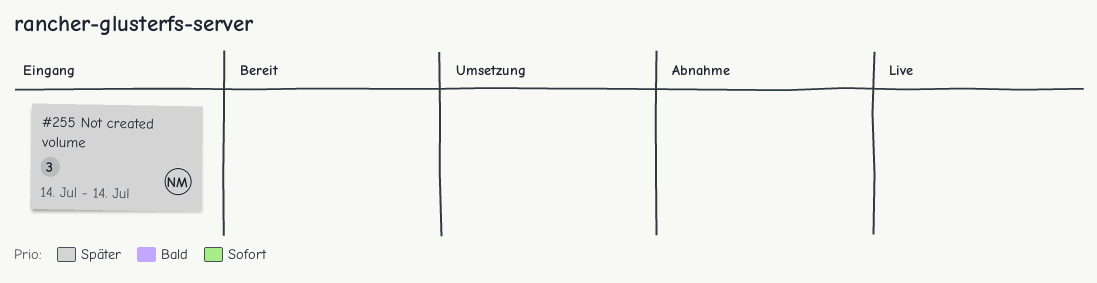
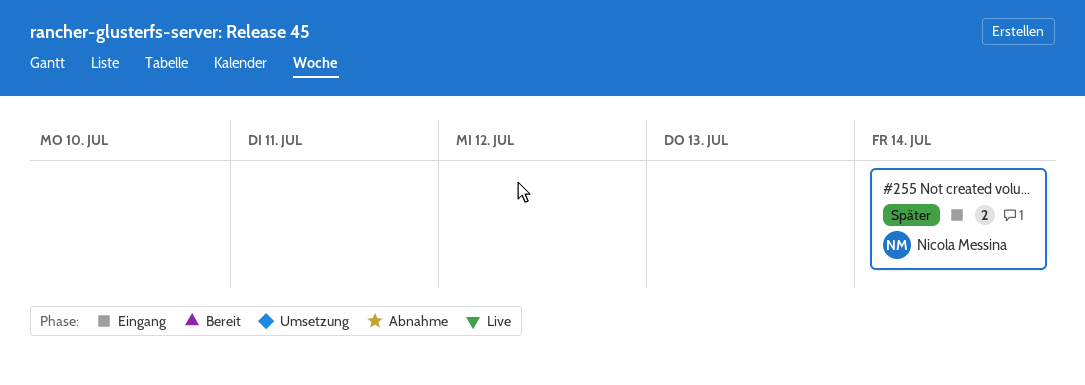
#255, estimate: 3 -> 2

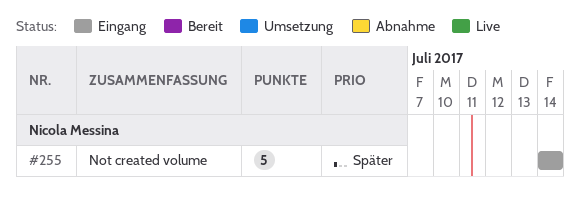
#255, estimate: 2 -> 5

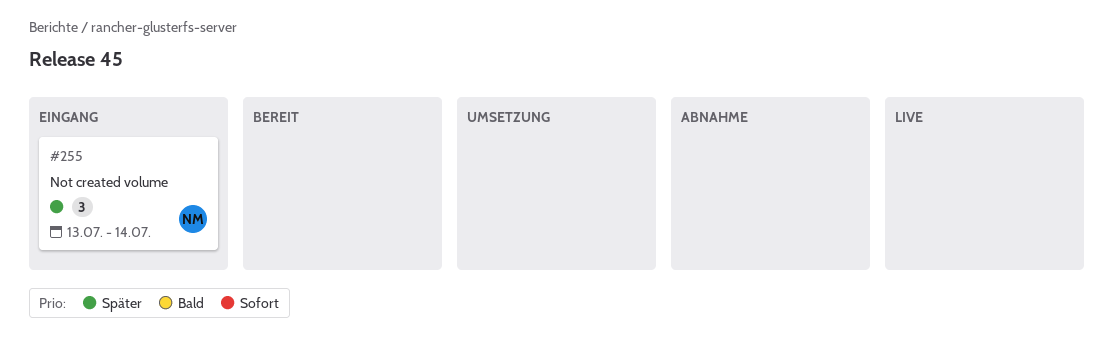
#255, estimate: 5 -> 3
#255, start: Jul 14 -> Jul 13

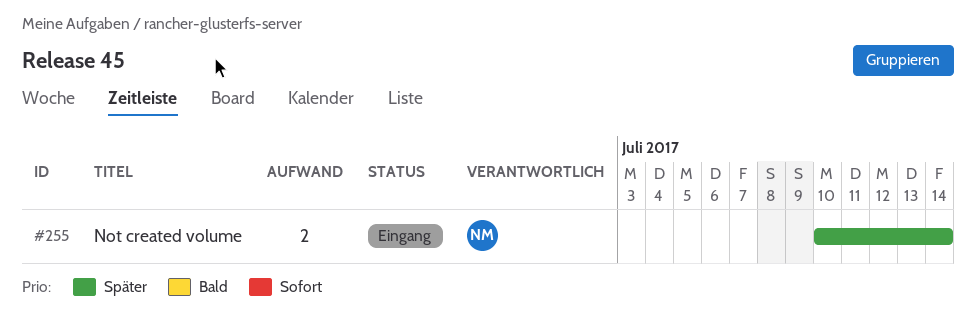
#255, estimate: 3 -> 2
#255, start: Jul 13 -> Jul 10

